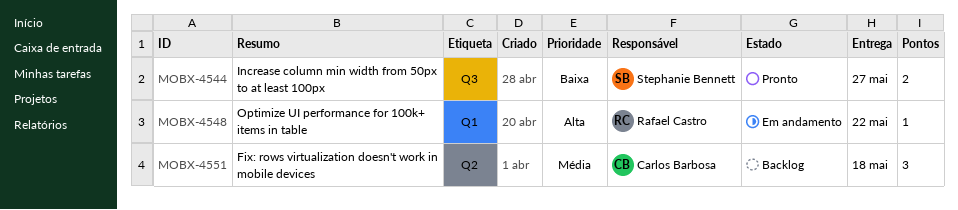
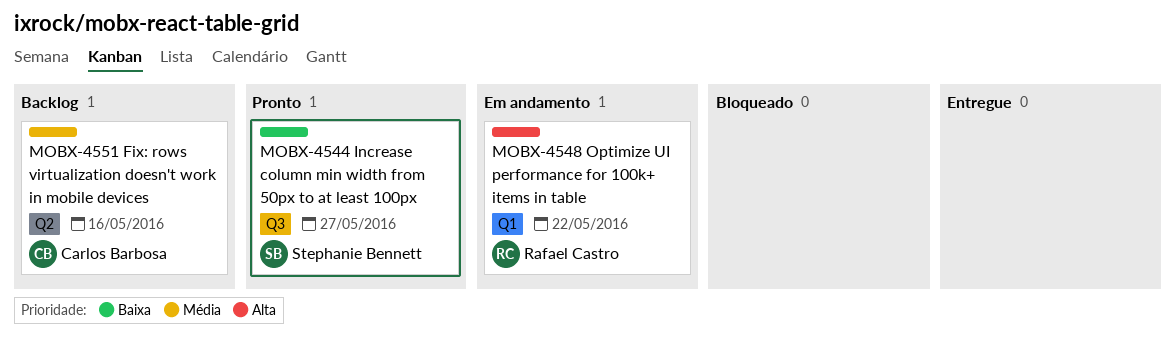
MOBX-4551, due: May 18 -> May 16

